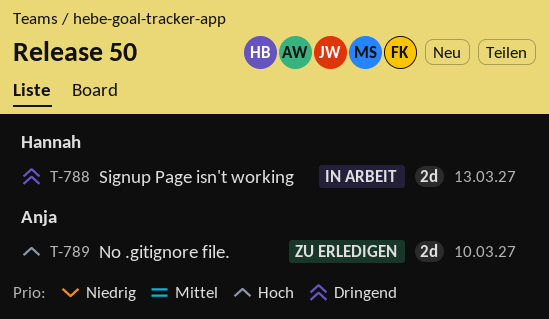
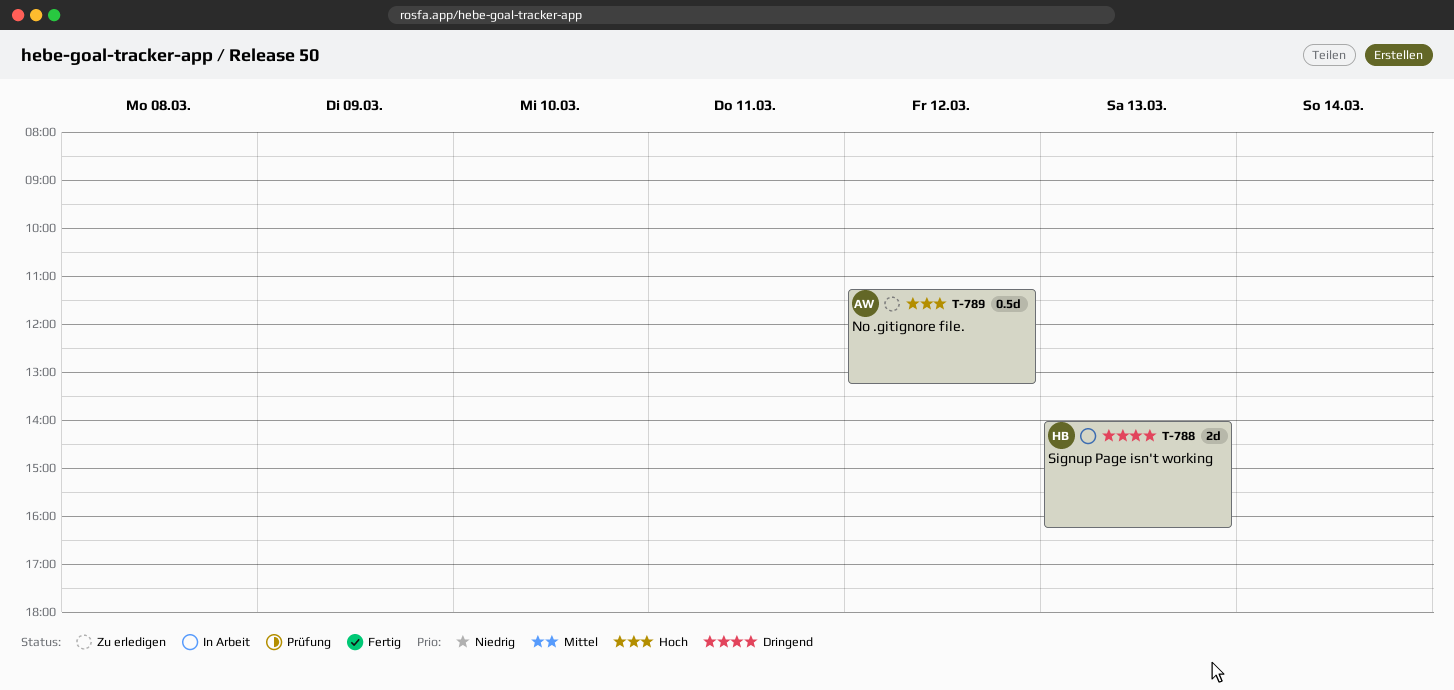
T-789, estimate: 2d -> 0.5d
T-789, day: Mar 10 -> Mar 12

